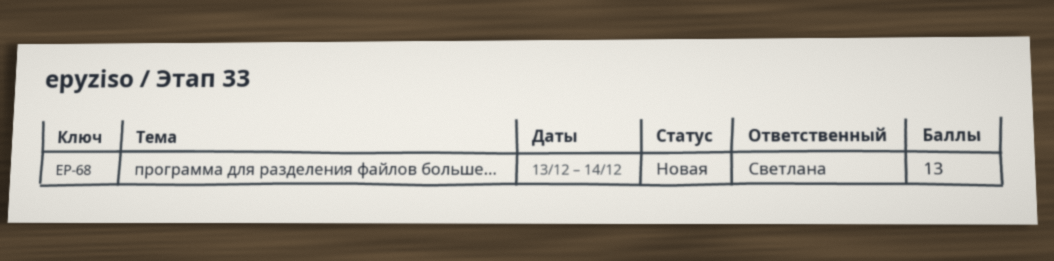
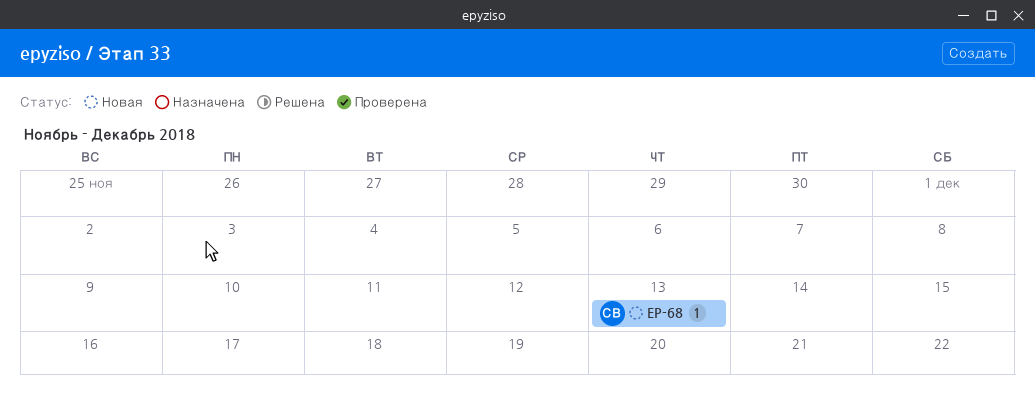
EP-68, estimate: 13 -> 1
EP-68, due: Dec 14 -> Dec 13

